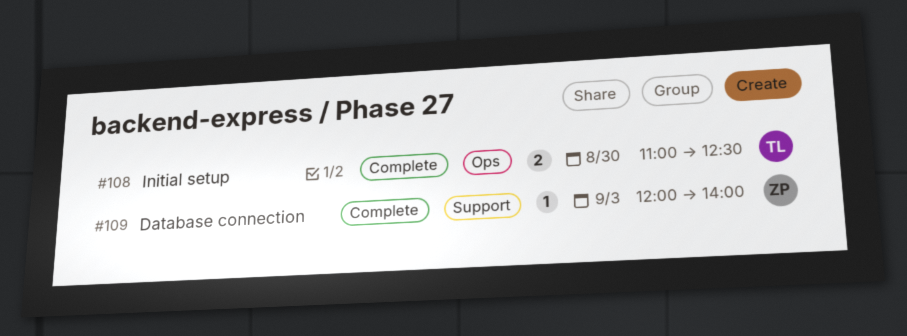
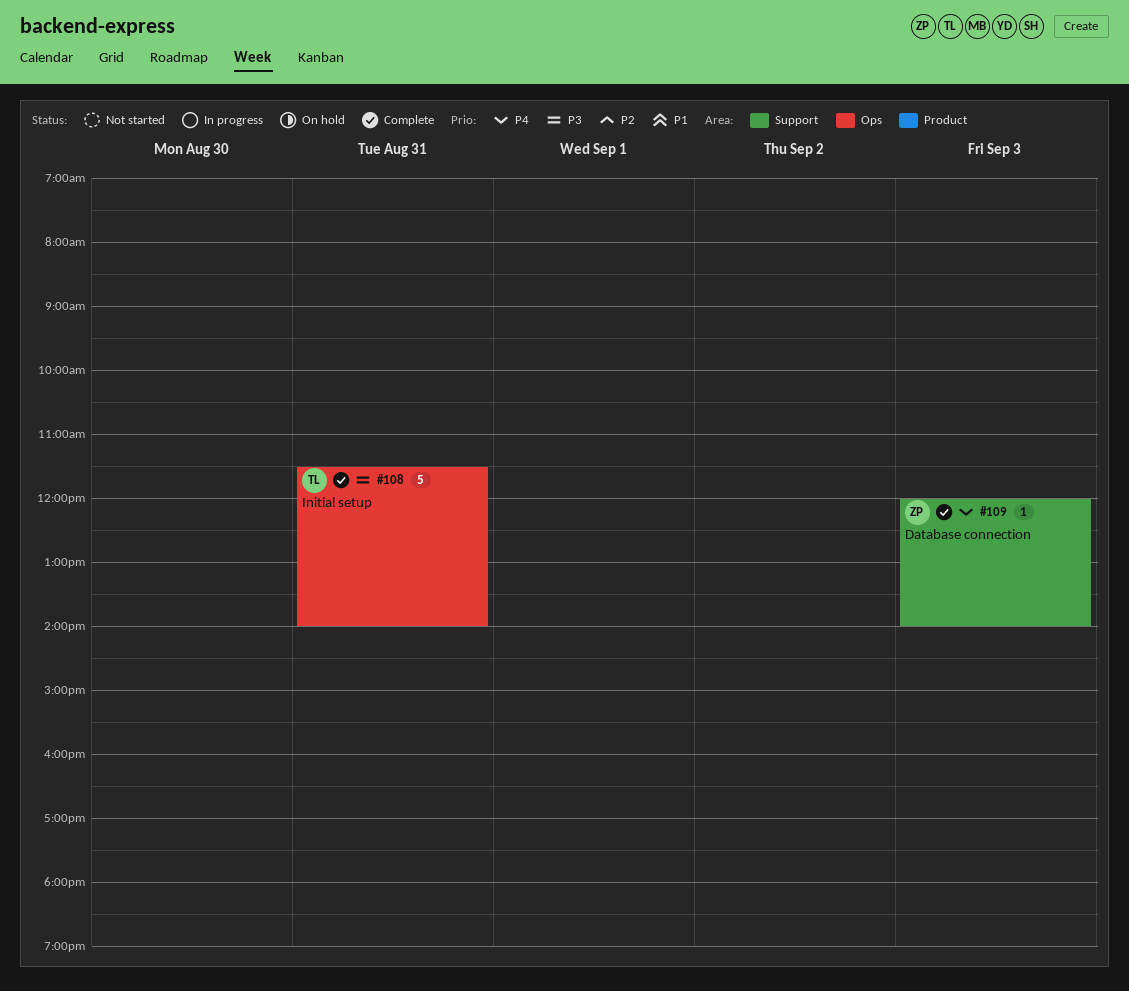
#108, estimate: 2 -> 5
#108, day: Aug 30 -> Aug 31
#108, begins: 11:00 -> 11:30
#108, ends: 12:30 -> 14:00

